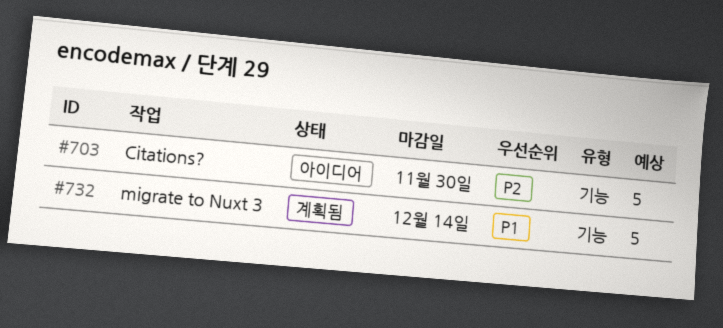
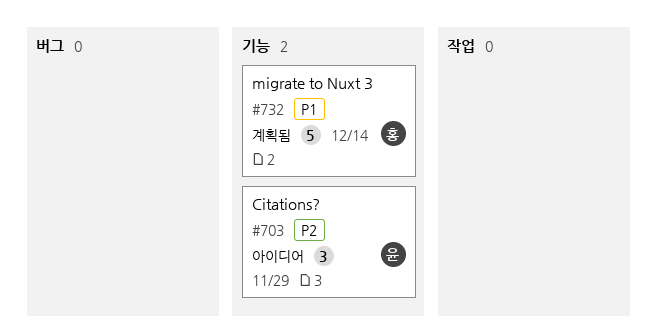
#703, estimate: 5 -> 3
#703, due: Nov 30 -> Nov 29

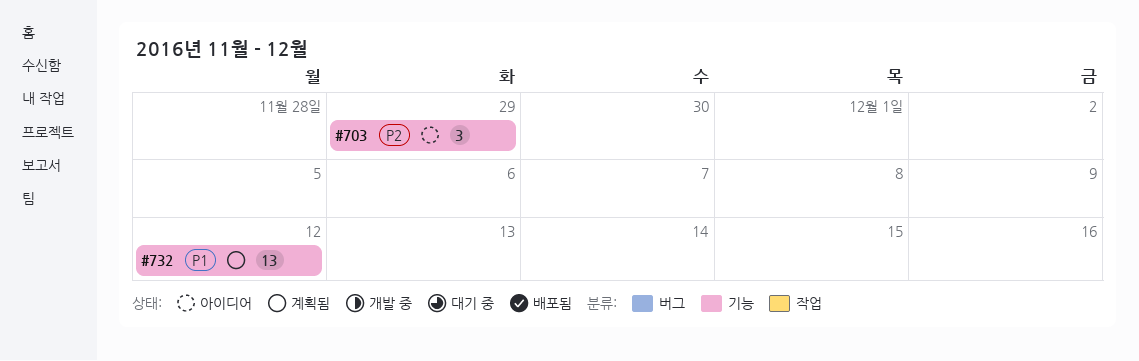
#732, estimate: 5 -> 13
#732, due: Dec 14 -> Dec 12

